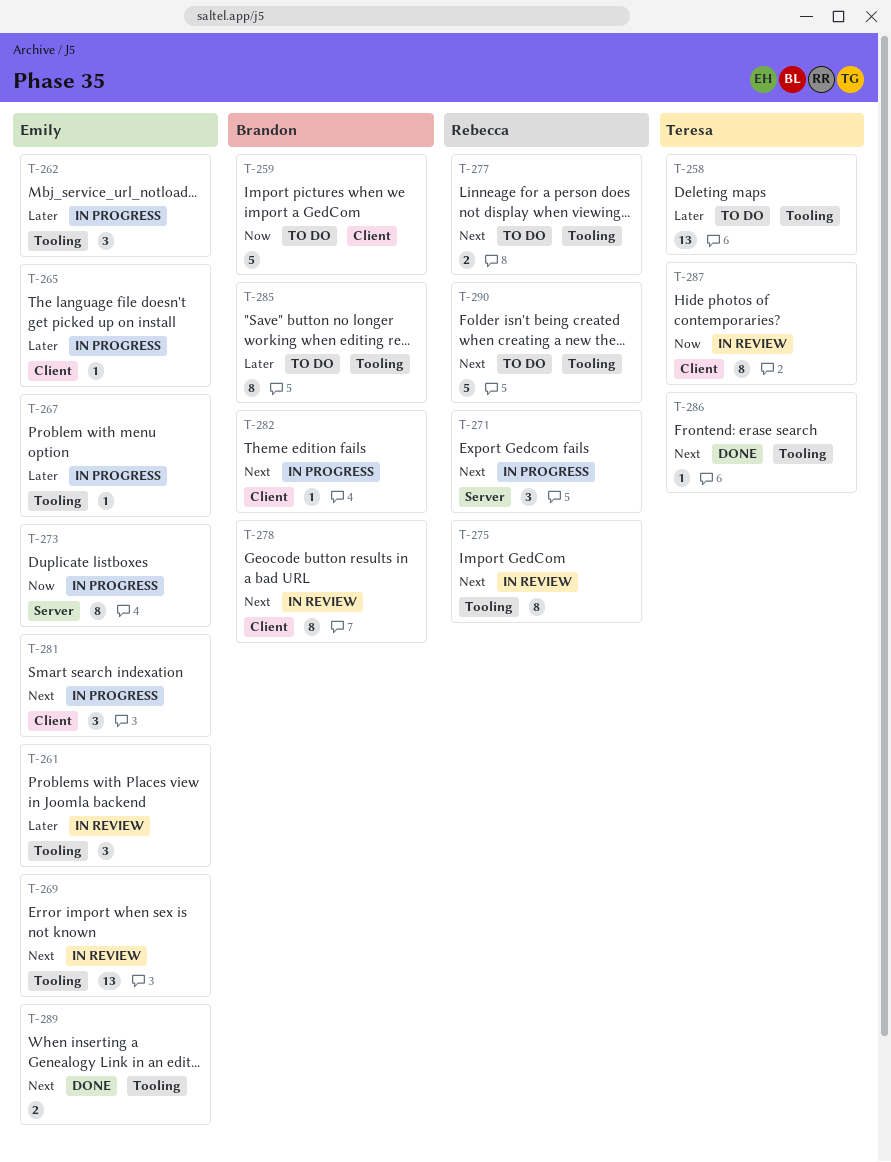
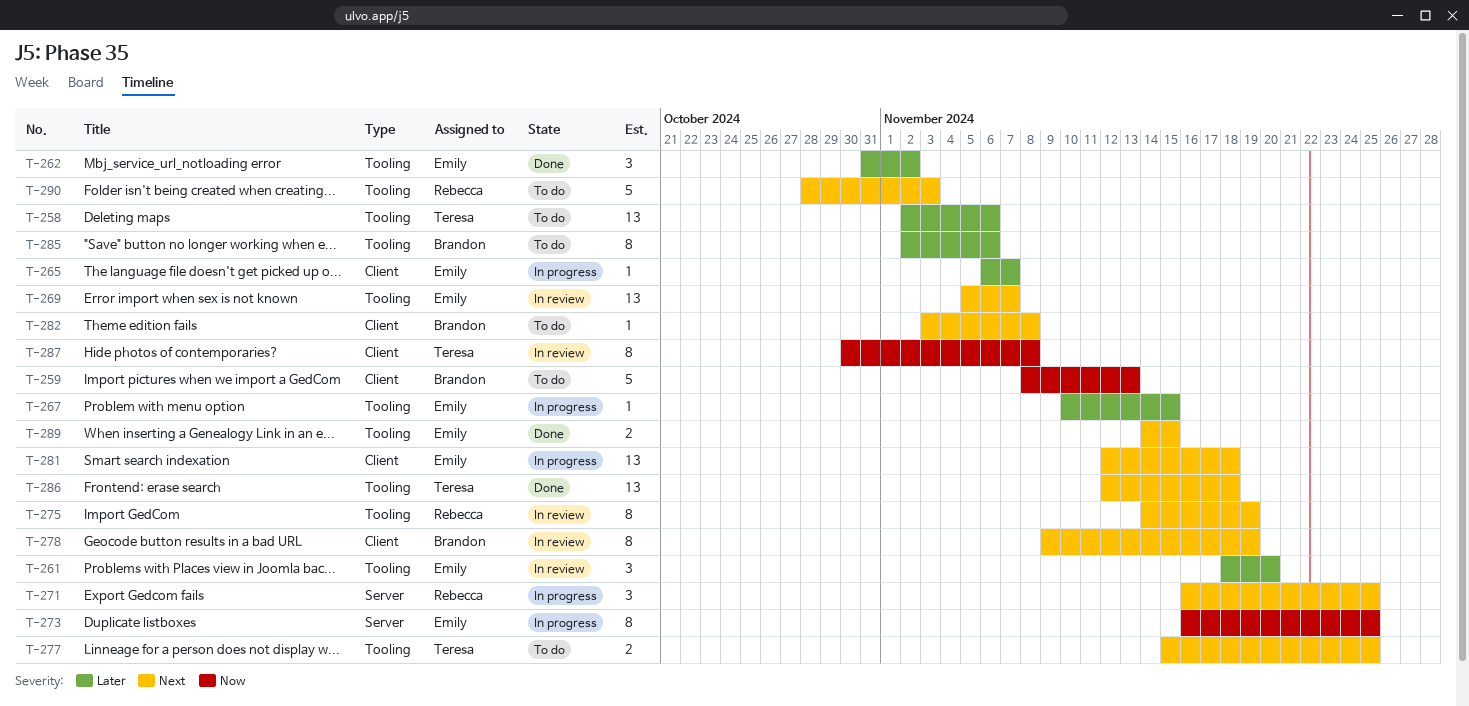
T-262, status: In progress -> Done
T-277, owner: Rebecca -> Teresa
T-281, estimate: 3 -> 13
T-282, status: In progress -> To do
T-286, estimate: 1 -> 13

